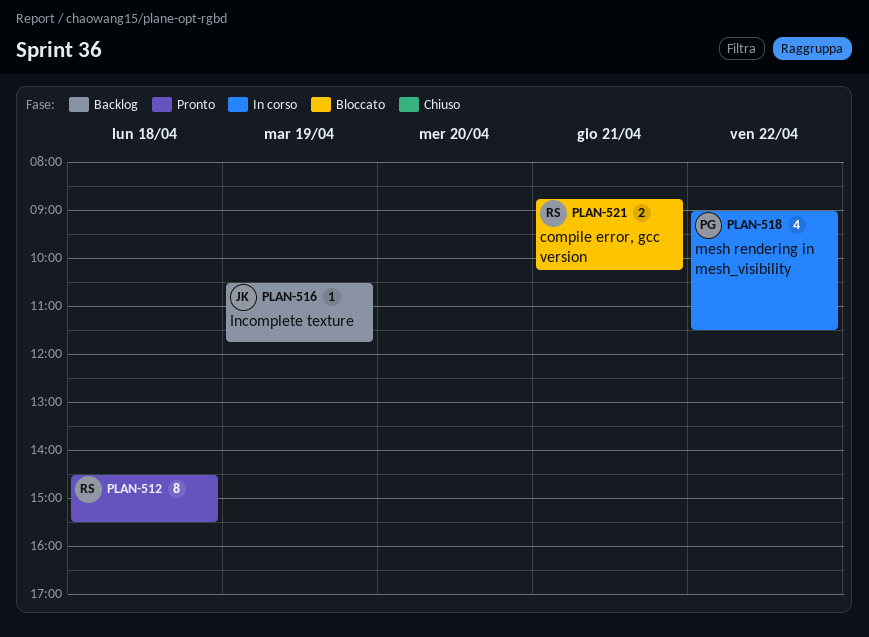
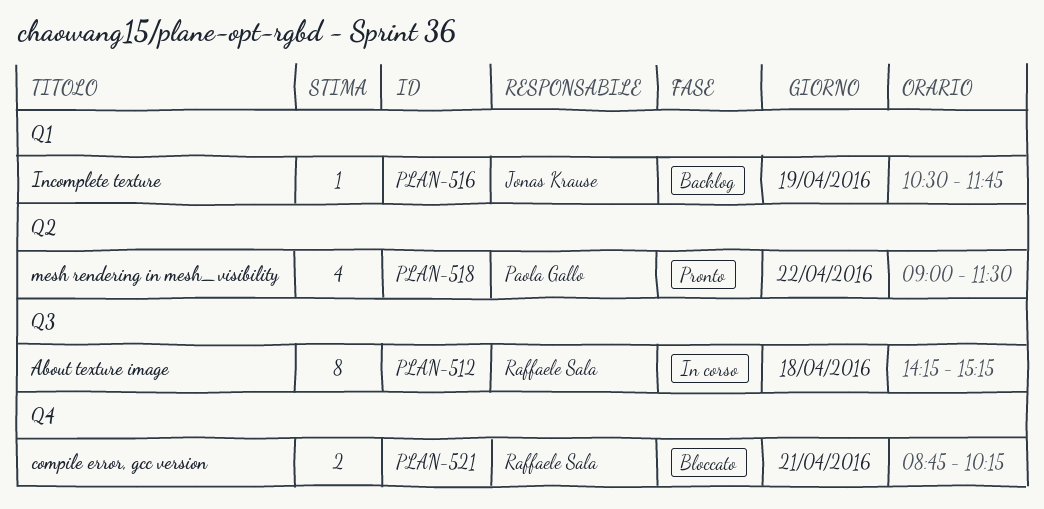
PLAN-512, status: Pronto -> In corso
PLAN-512, begins: 14:30 -> 14:15
PLAN-512, ends: 15:30 -> 15:15
PLAN-518, status: In corso -> Pronto

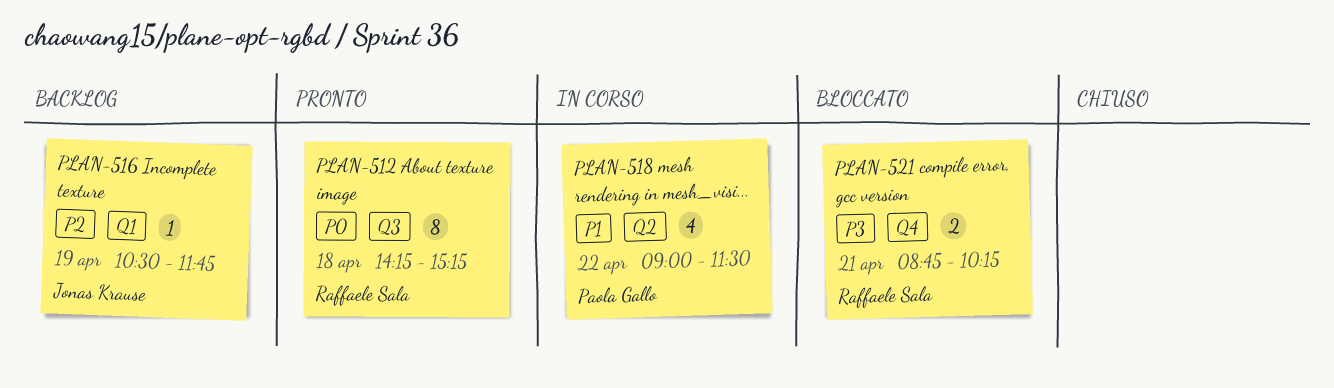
PLAN-512, status: In corso -> Pronto
PLAN-518, status: Pronto -> In corso

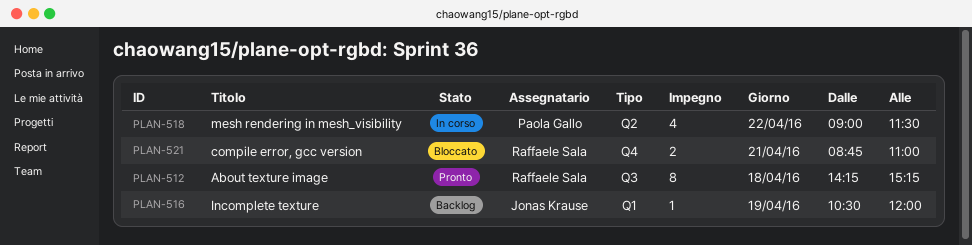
PLAN-516, ends: 11:45 -> 12:00
PLAN-521, ends: 10:15 -> 11:00

